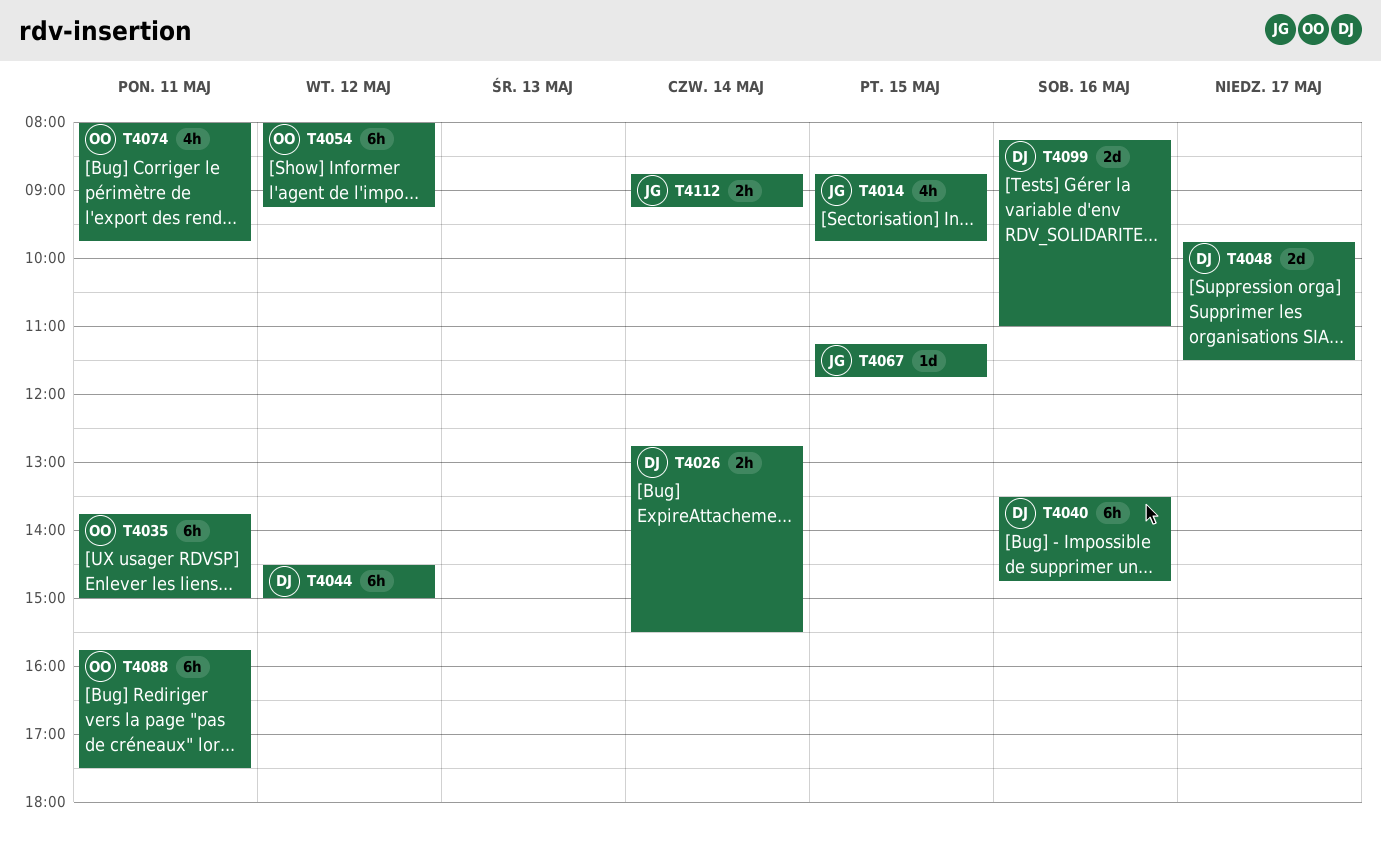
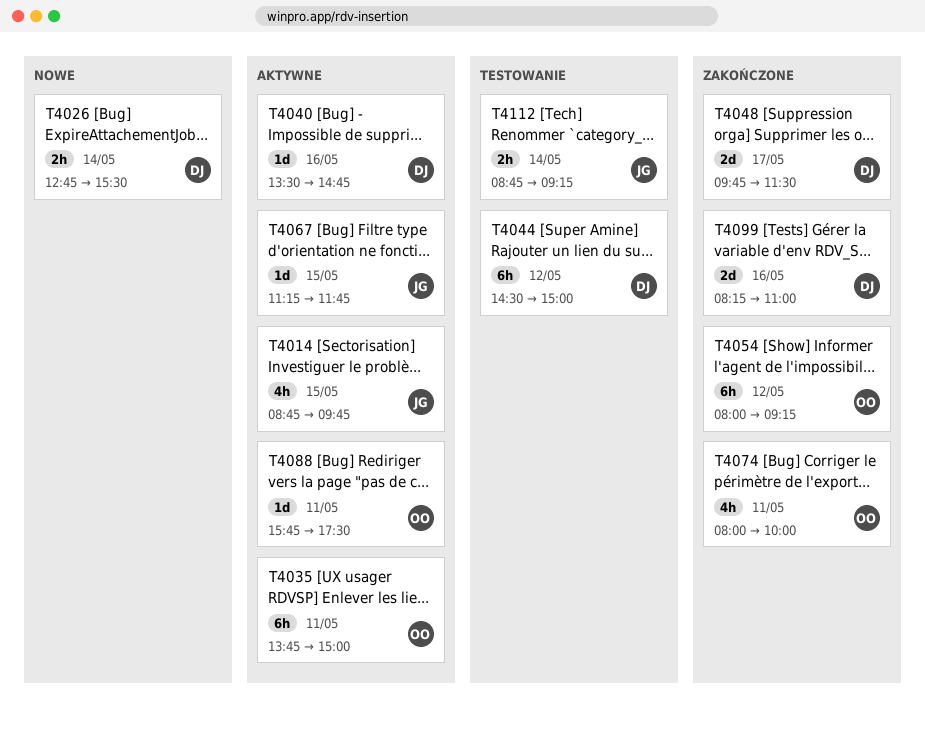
T4040, estimate: 6h -> 1d
T4074, ends: 09:45 -> 10:00
T4088, estimate: 6h -> 1d

